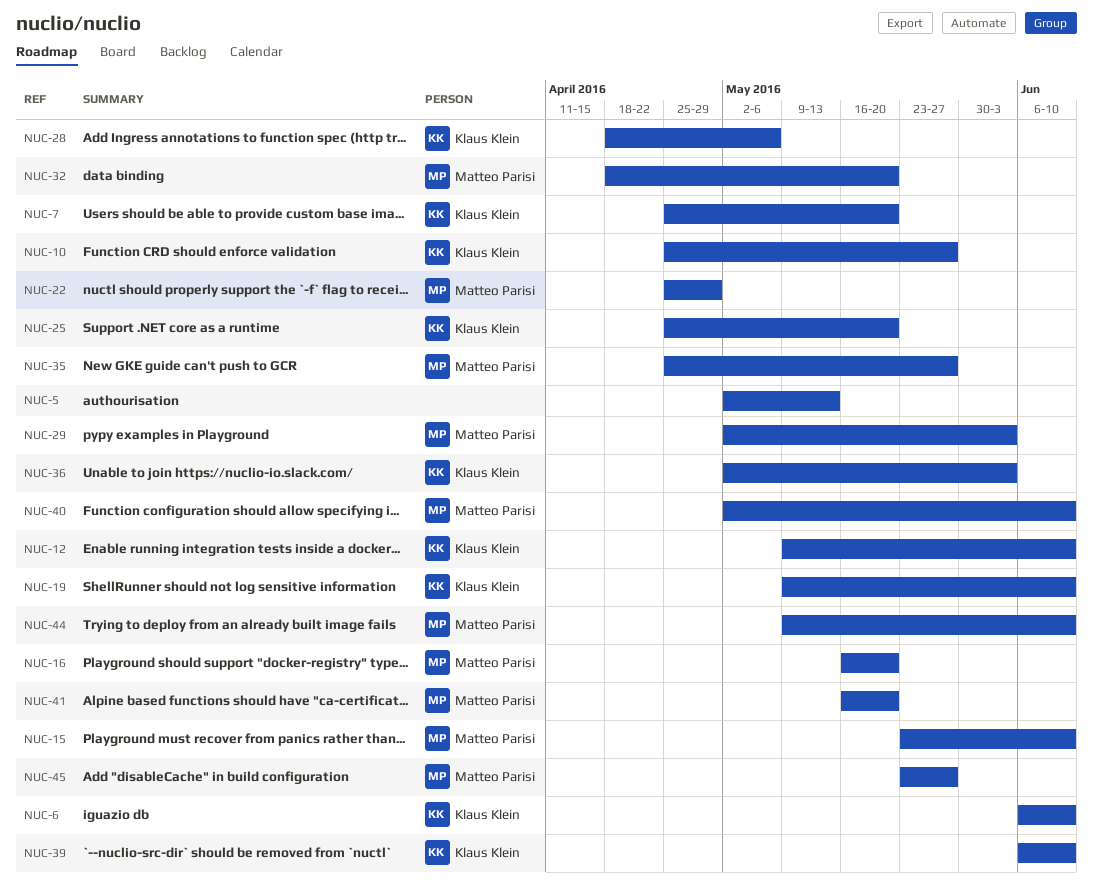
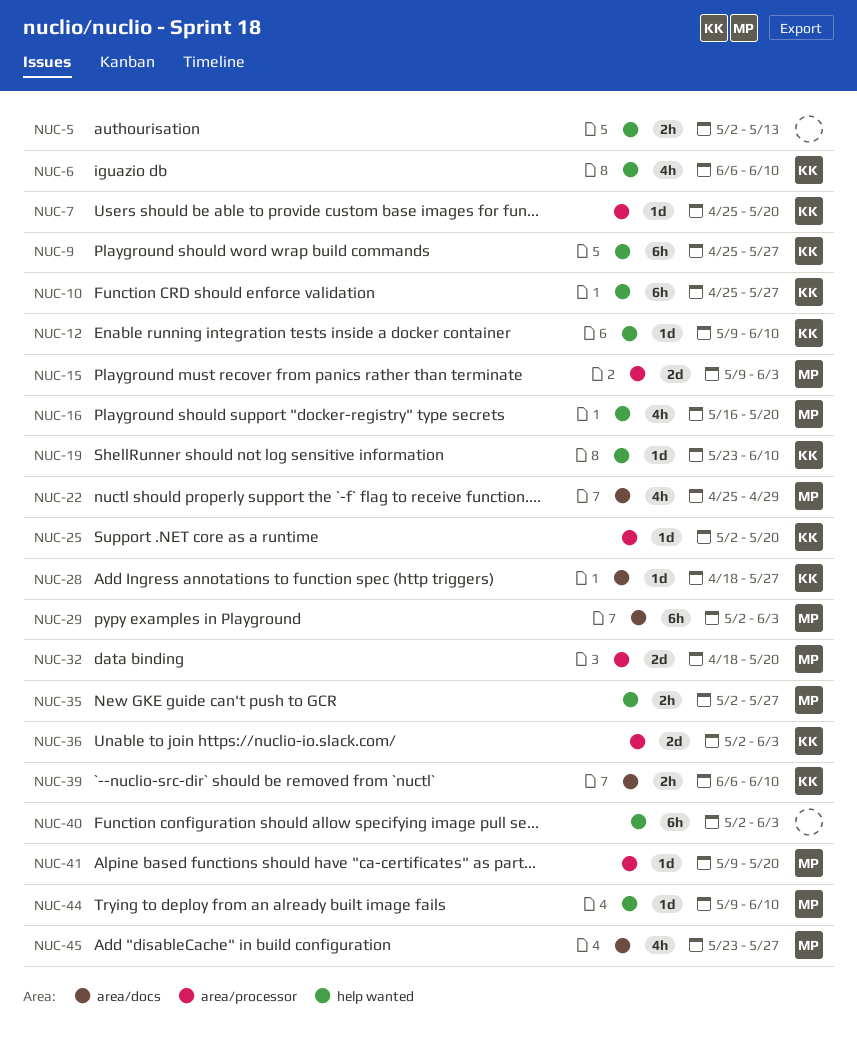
NUC-9: none -> present
NUC-15, start: May 23 -> May 9
NUC-15, due: Jun 10 -> Jun 3
NUC-19, start: May 9 -> May 23
NUC-25, start: Apr 25 -> May 2
NUC-28, due: May 6 -> May 27
NUC-35, start: Apr 25 -> May 2
NUC-40, owner: Matteo Parisi -> none
NUC-40, due: Jun 10 -> Jun 3
NUC-41, start: May 16 -> May 9

